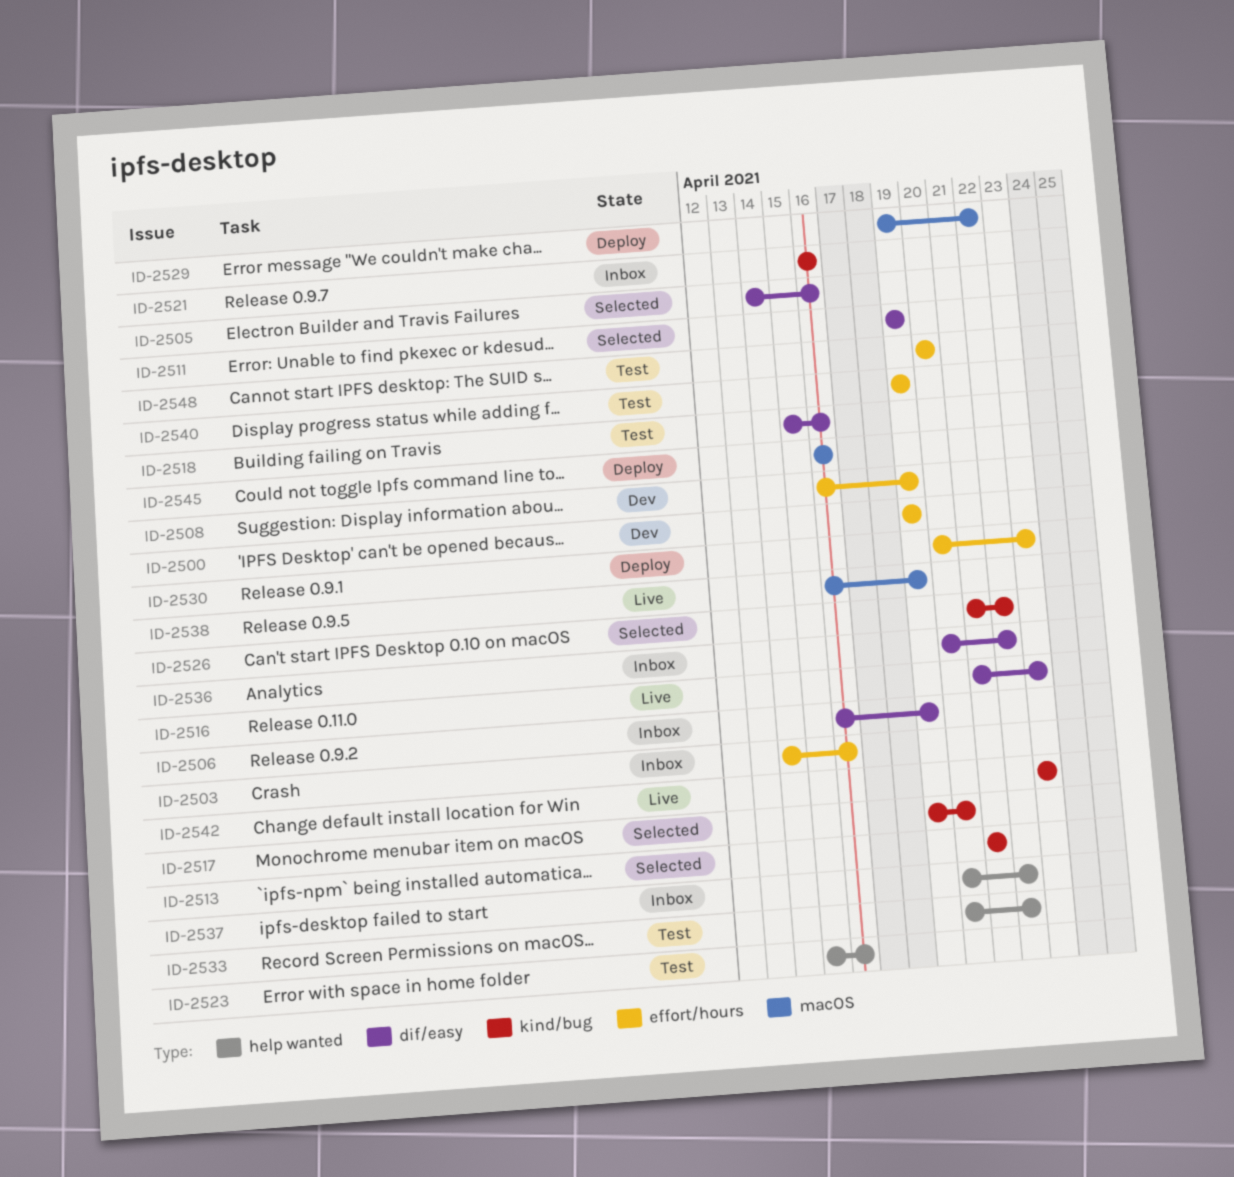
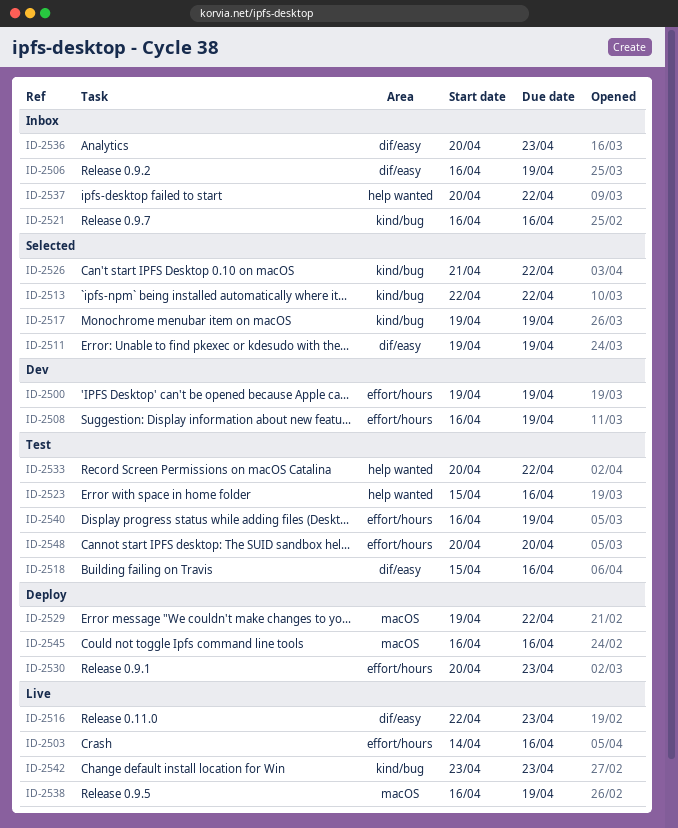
ID-2503, status: Inbox -> Live
ID-2505: present -> none
ID-2513, start: Apr 21 -> Apr 22
ID-2513, due: Apr 21 -> Apr 22
ID-2516, start: Apr 21 -> Apr 22
ID-2517, due: Apr 20 -> Apr 19
ID-2536, due: Apr 22 -> Apr 23
ID-2540, start: Apr 19 -> Apr 16

